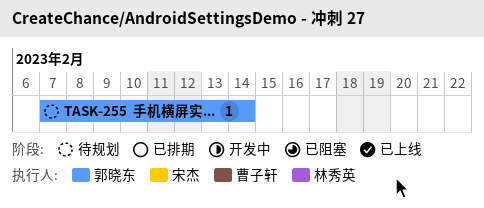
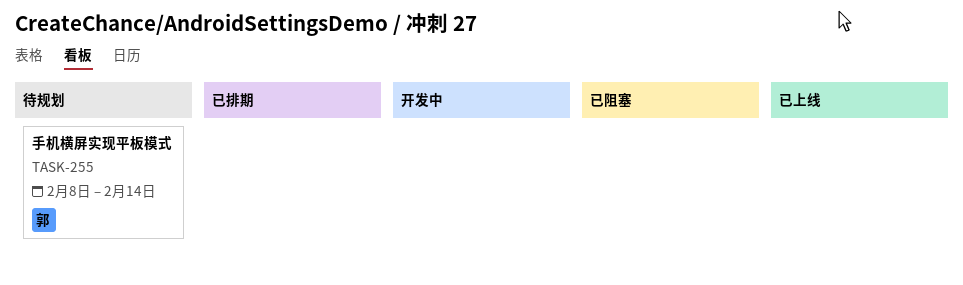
TASK-255, start: Feb 7 -> Feb 8

